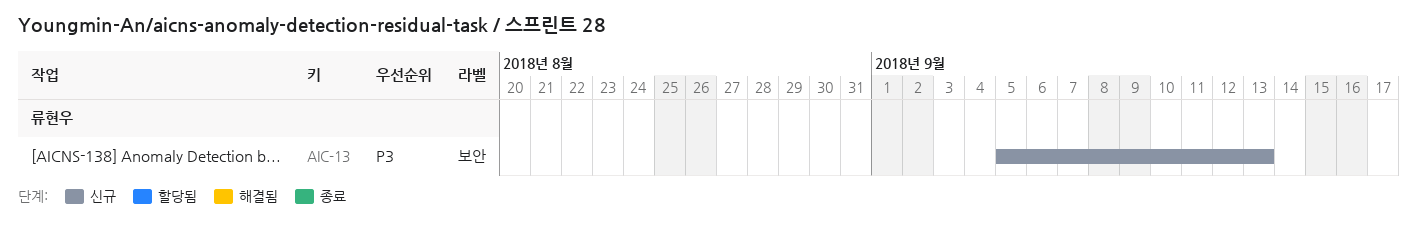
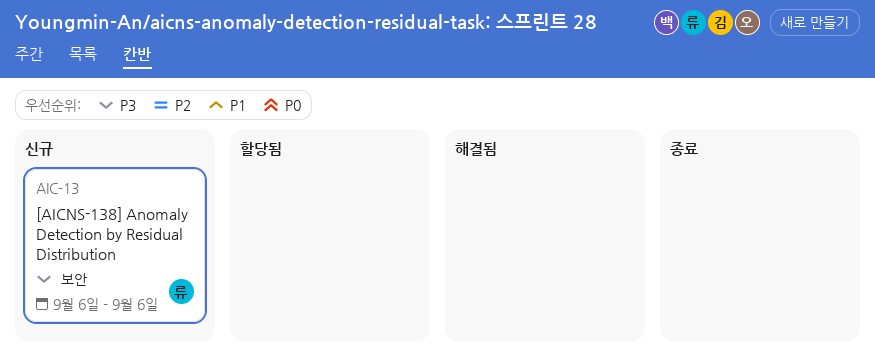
AIC-13, start: Sep 5 -> Sep 6
AIC-13, due: Sep 13 -> Sep 6

